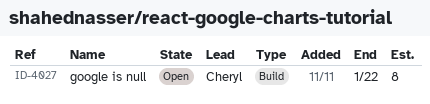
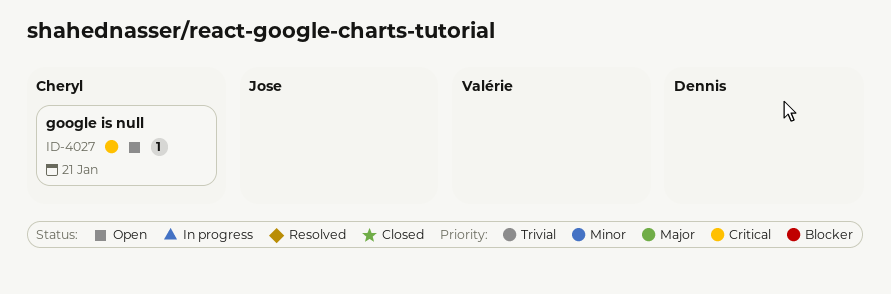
ID-4027, estimate: 8 -> 1
ID-4027, due: Jan 22 -> Jan 21

